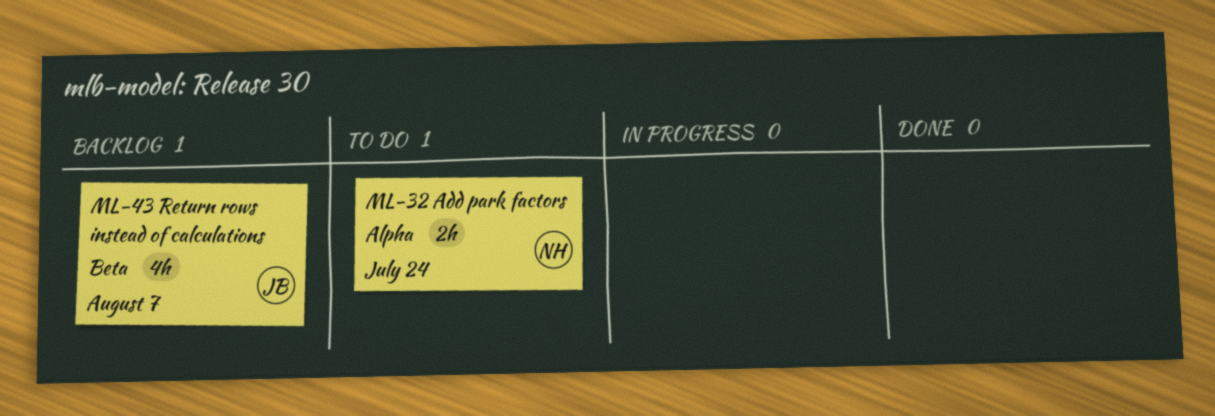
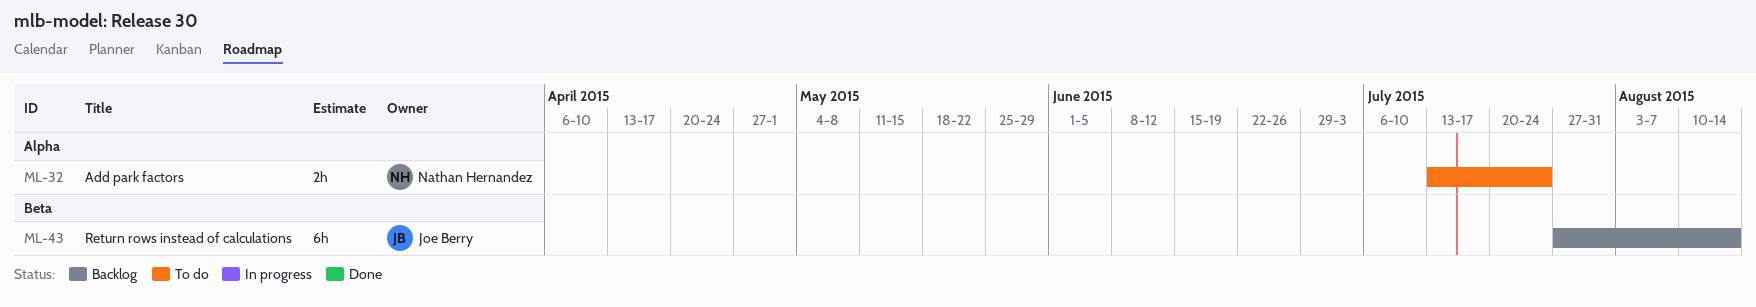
ML-43, estimate: 4h -> 6h
ML-43, due: Aug 7 -> Aug 14

